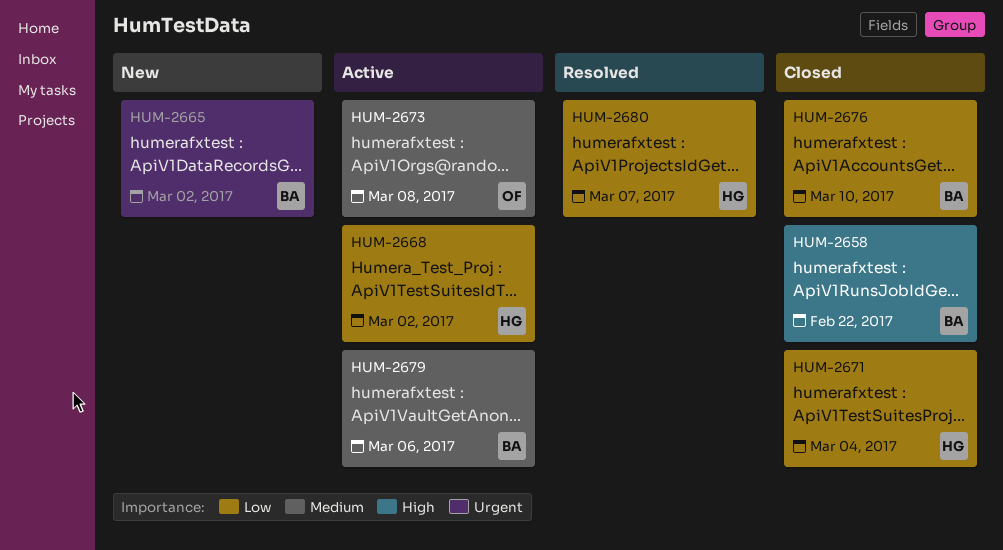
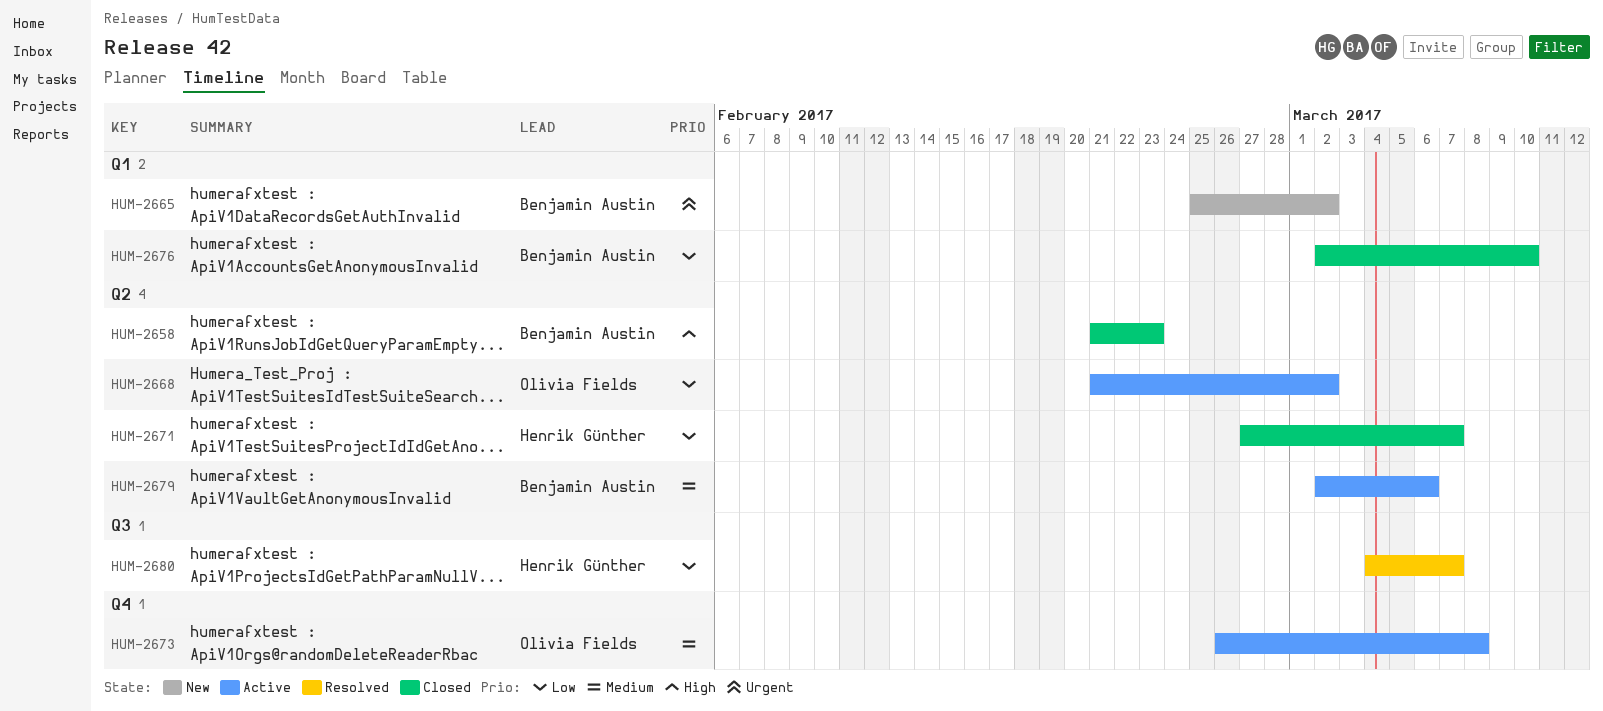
HUM-2658, due: Feb 22 -> Feb 23
HUM-2668, owner: Henrik Günther -> Olivia Fields
HUM-2671, due: Mar 4 -> Mar 7

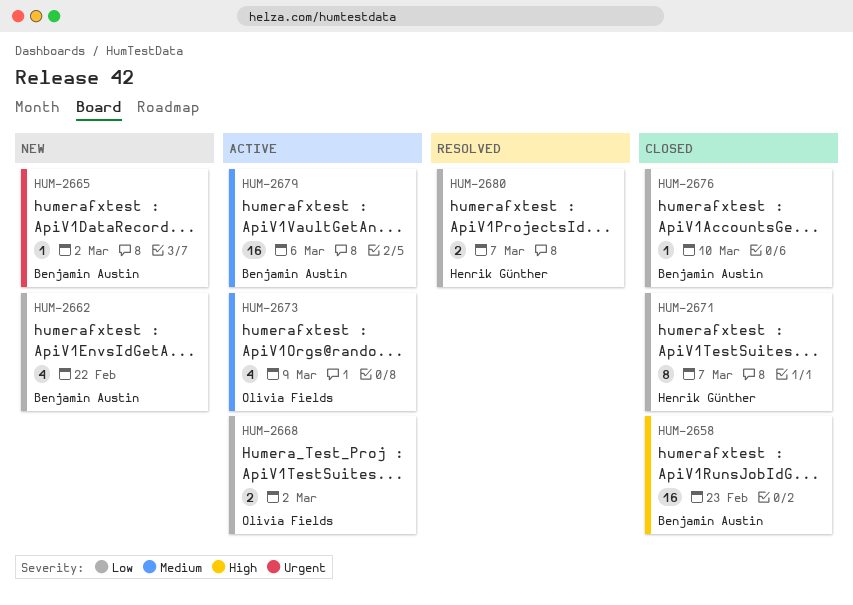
HUM-2662: none -> present
HUM-2673, due: Mar 8 -> Mar 9

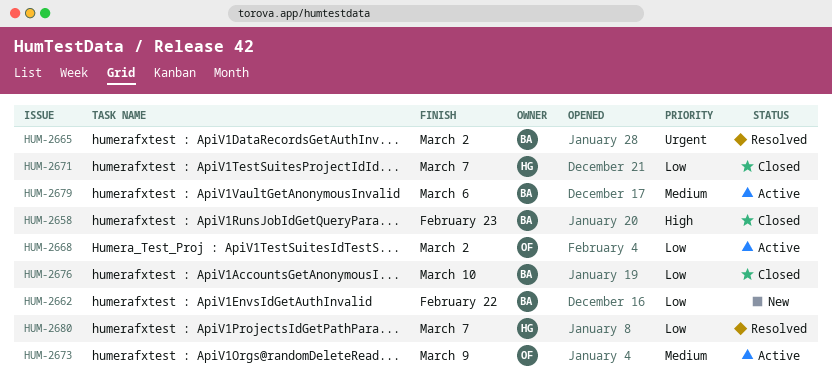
HUM-2665, status: New -> Resolved

